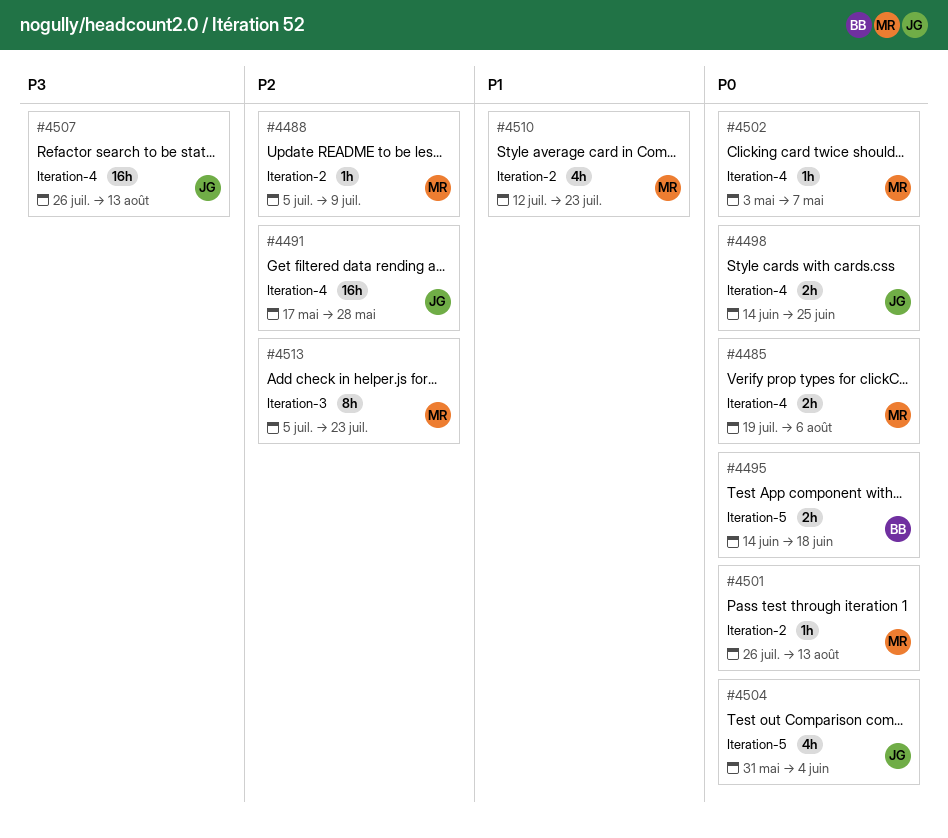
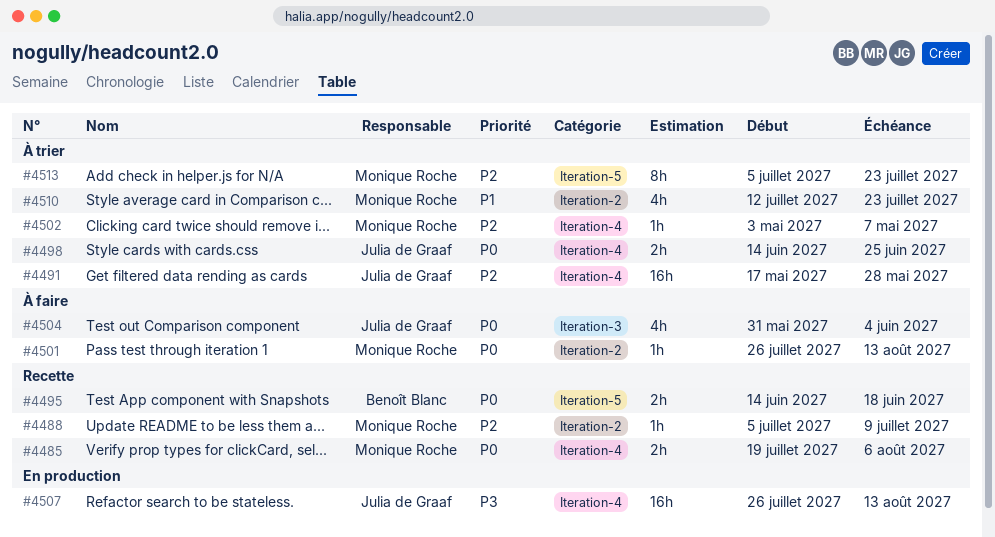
#4502, priority: P0 -> P2
#4504, label: Iteration-5 -> Iteration-3
#4513, label: Iteration-3 -> Iteration-5

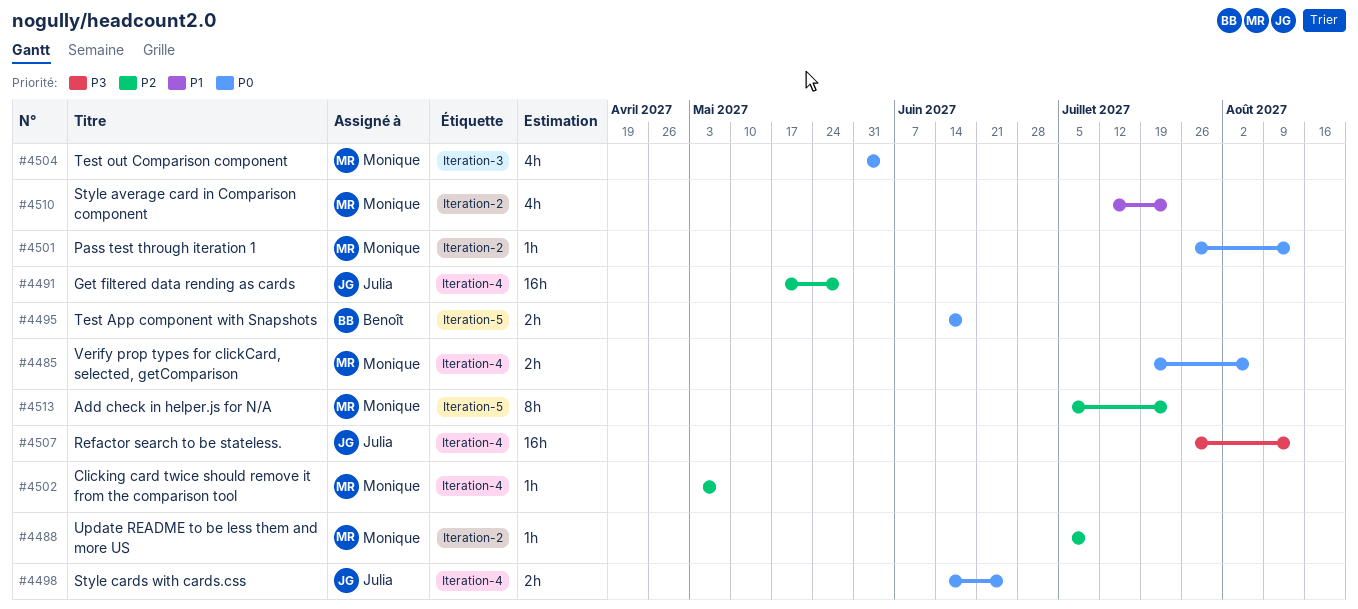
#4504, owner: Julia de Graaf -> Monique Roche

